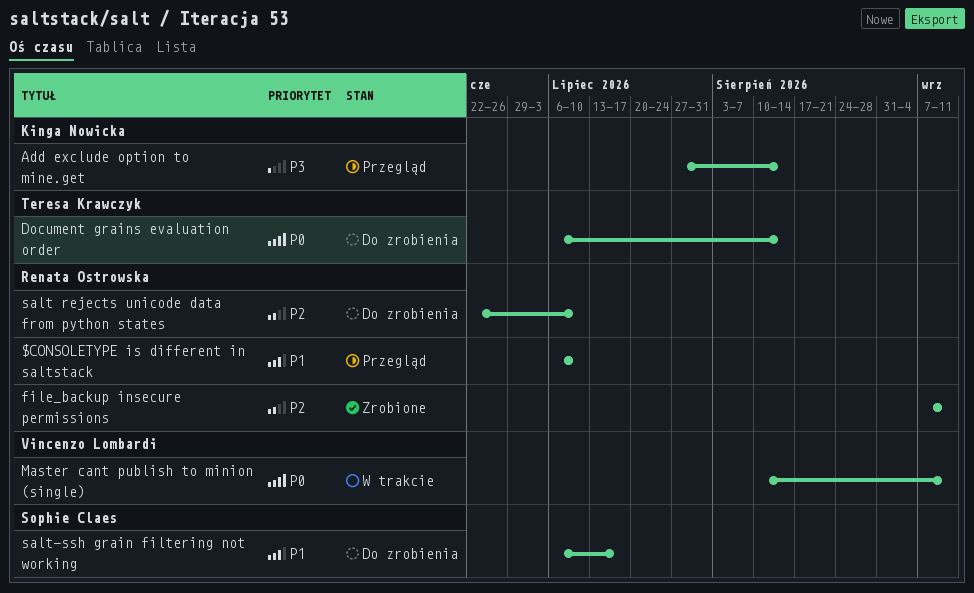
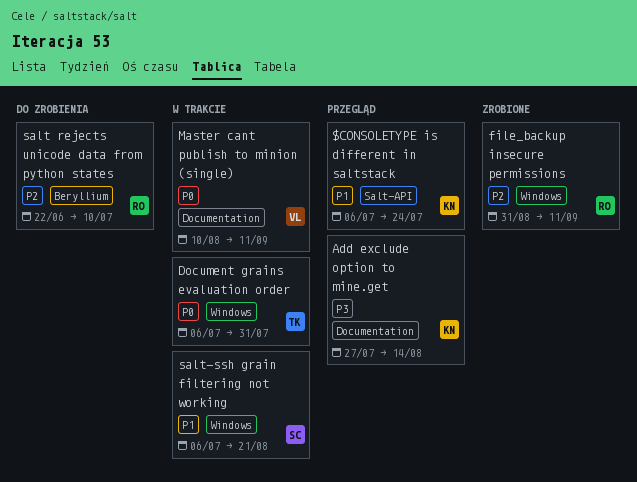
$CONSOLETYPE is different in saltstack, owner: Renata Ostrowska -> Kinga Nowicka
$CONSOLETYPE is different in saltstack, due: Jul 10 -> Jul 24
Document grains evaluation order, status: Do zrobienia -> W trakcie
Document grains evaluation order, due: Aug 14 -> Jul 31
file_backup insecure permissions, start: Sep 7 -> Aug 31
salt-ssh grain filtering not working, status: Do zrobienia -> W trakcie
salt-ssh grain filtering not working, due: Jul 17 -> Aug 21

